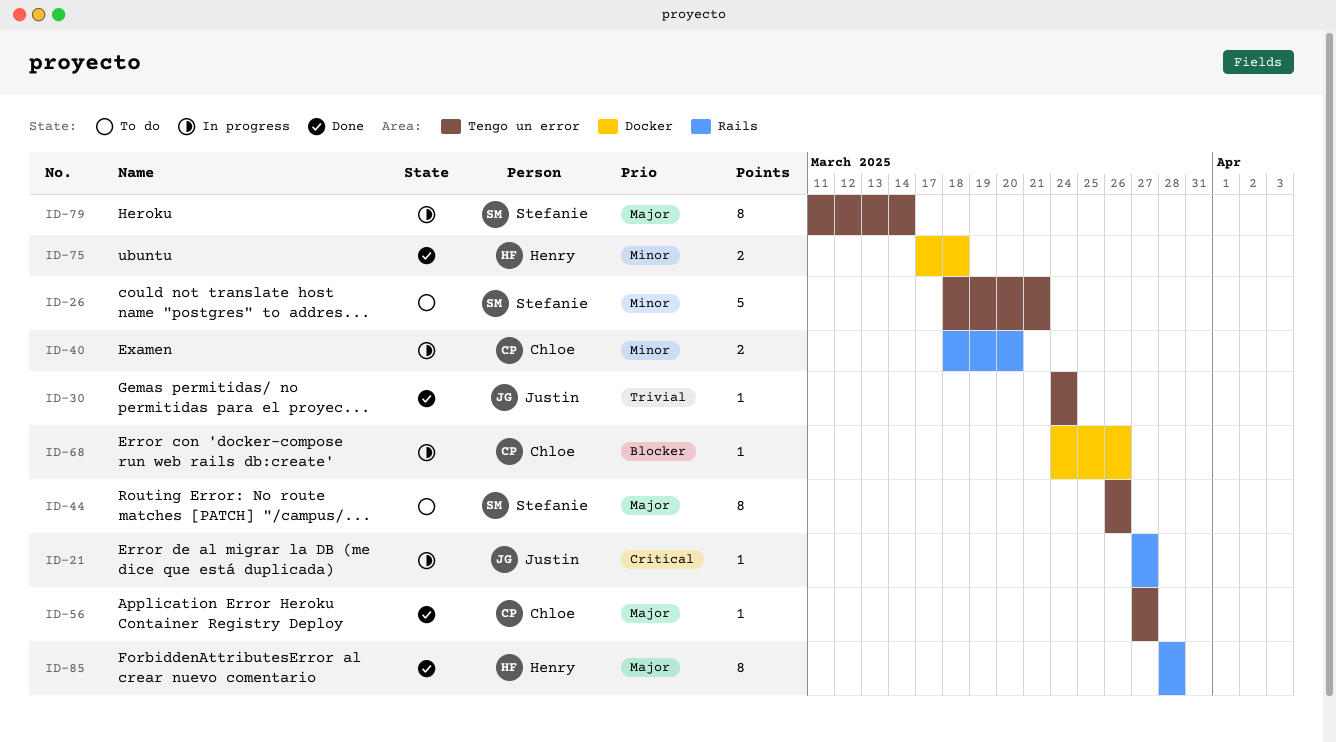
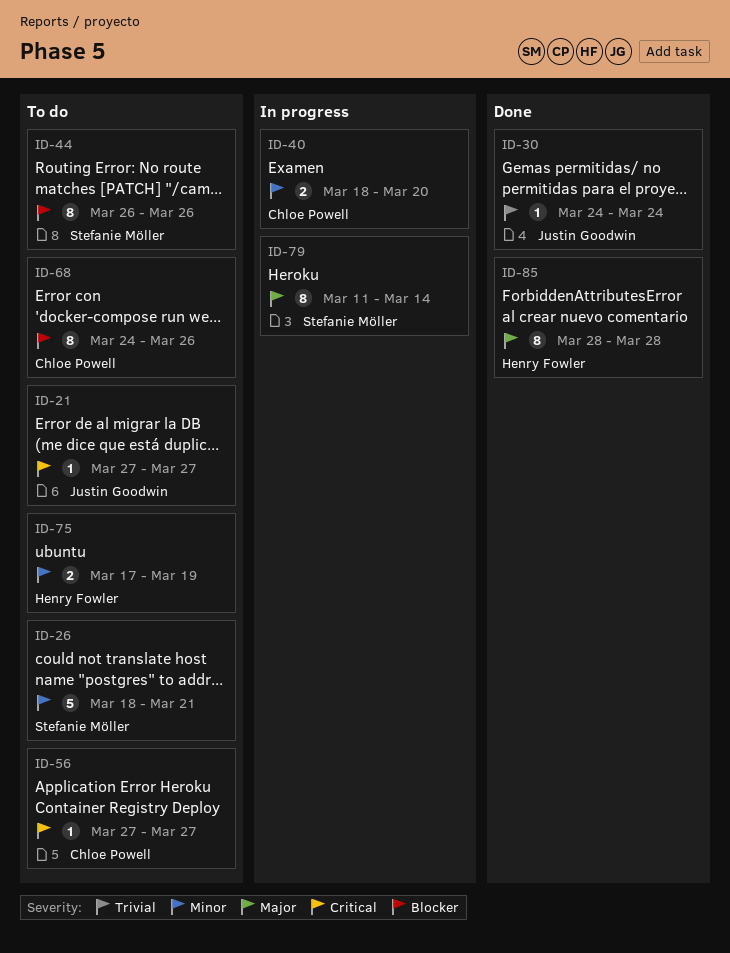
ID-21, status: In progress -> To do
ID-44, priority: Major -> Blocker
ID-56, status: Done -> To do
ID-56, priority: Major -> Critical
ID-68, status: In progress -> To do
ID-68, estimate: 1 -> 8
ID-75, status: Done -> To do
ID-75, due: Mar 18 -> Mar 19

